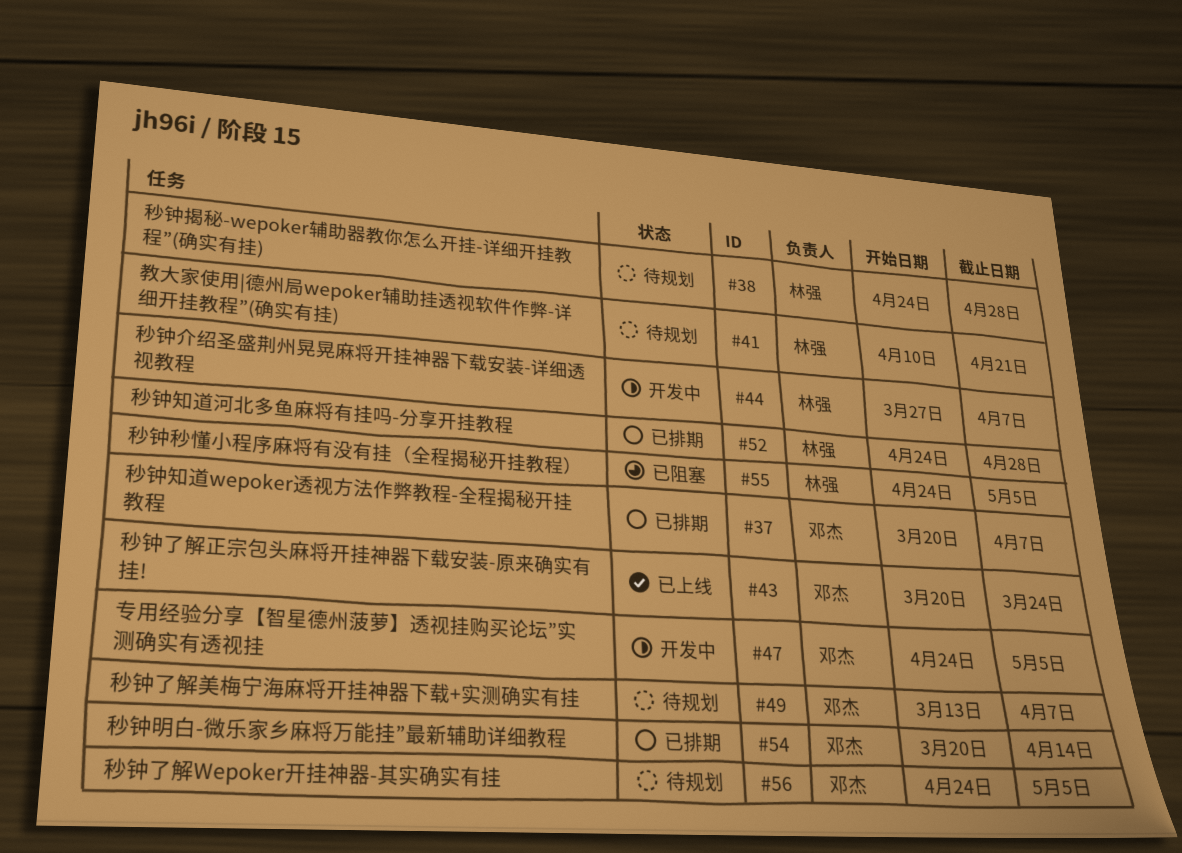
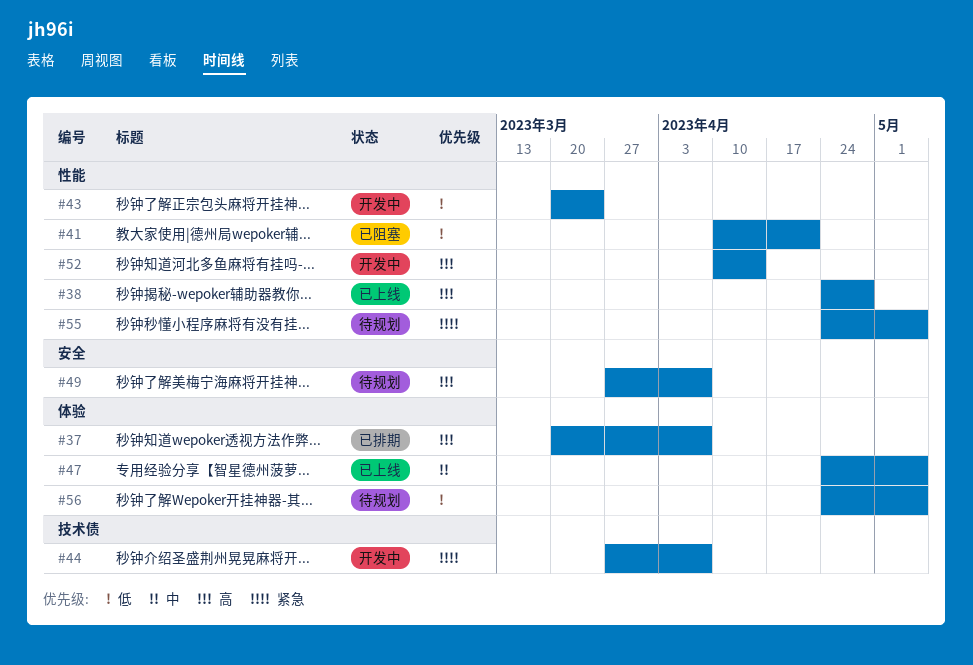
#38, status: 待规划 -> 已上线
#41, status: 待规划 -> 已阻塞
#43, status: 已上线 -> 开发中
#47, status: 开发中 -> 已上线
#49, start: Mar 13 -> Mar 27
#52, status: 已排期 -> 开发中
#52, start: Apr 24 -> Apr 10
#52, due: Apr 28 -> Apr 14
#54: present -> none
#55, status: 已阻塞 -> 待规划

